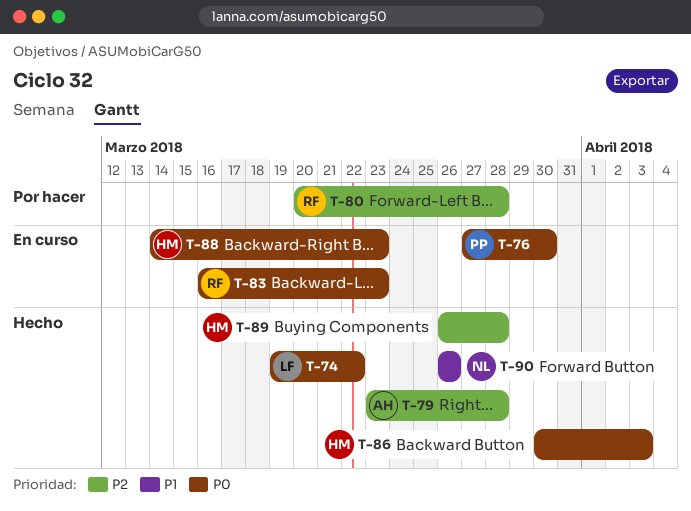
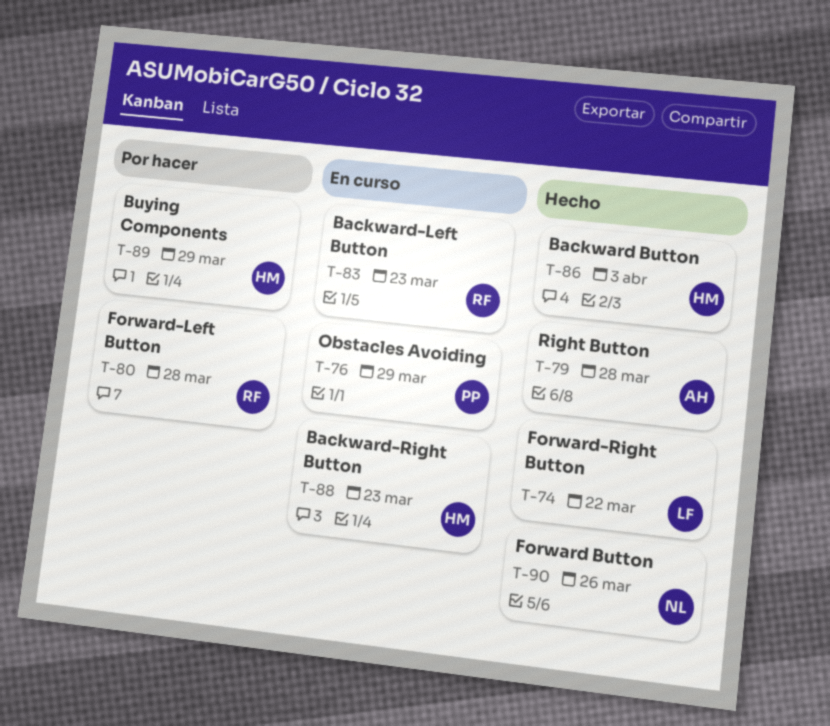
T-76, due: Mar 30 -> Mar 29
T-89, status: Hecho -> Por hacer
T-89, due: Mar 28 -> Mar 29

